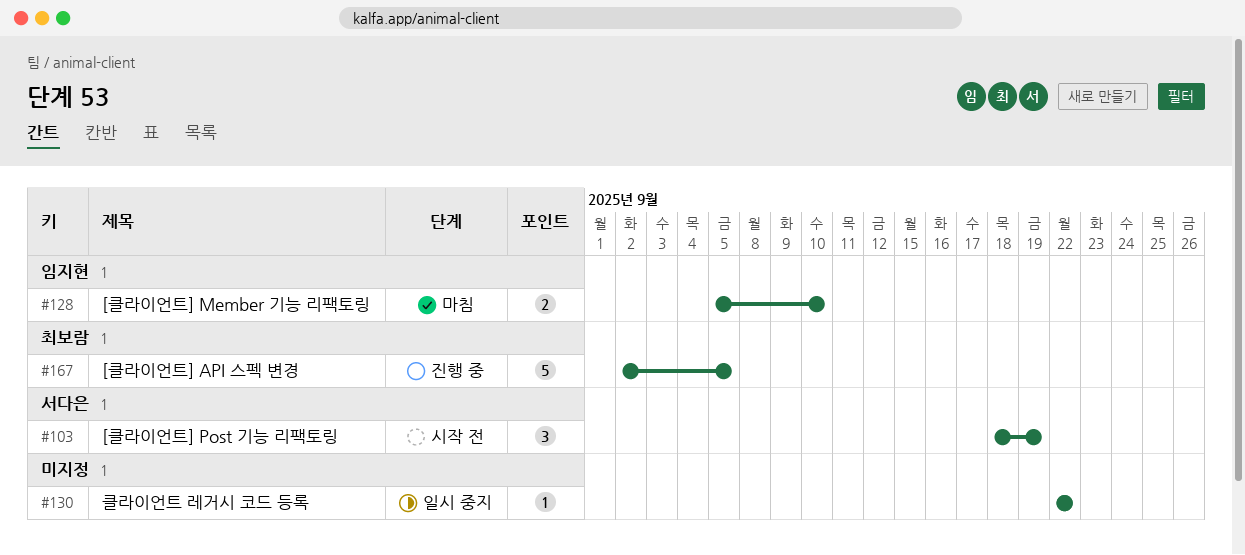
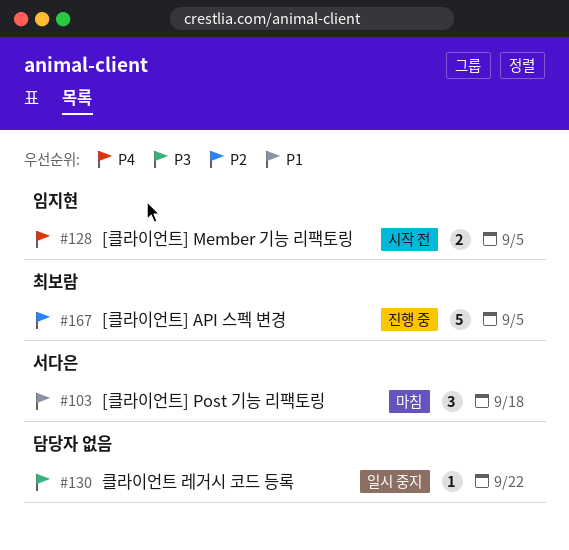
#103, status: 시작 전 -> 마침
#103, due: Sep 19 -> Sep 18
#128, status: 마침 -> 시작 전
#128, due: Sep 10 -> Sep 5

